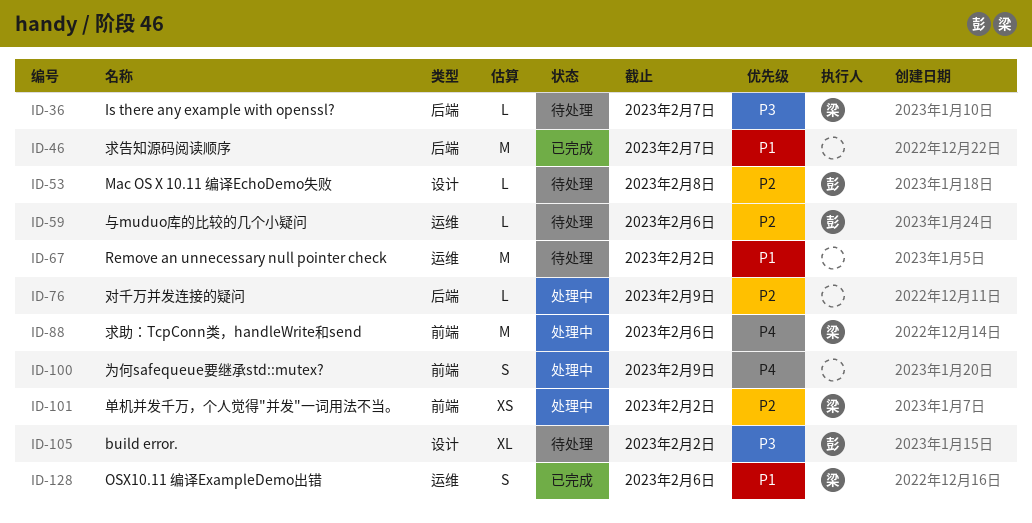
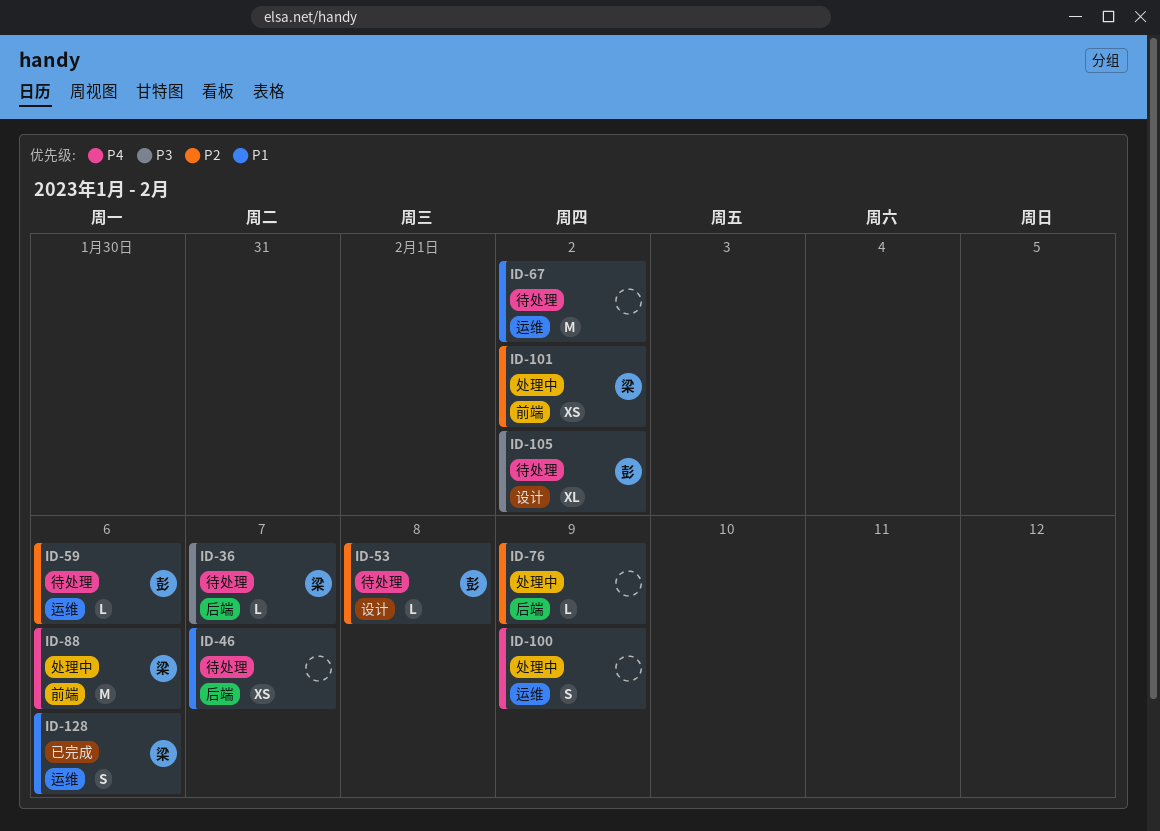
ID-46, status: 已完成 -> 待处理
ID-46, estimate: M -> XS
ID-100, label: 前端 -> 运维

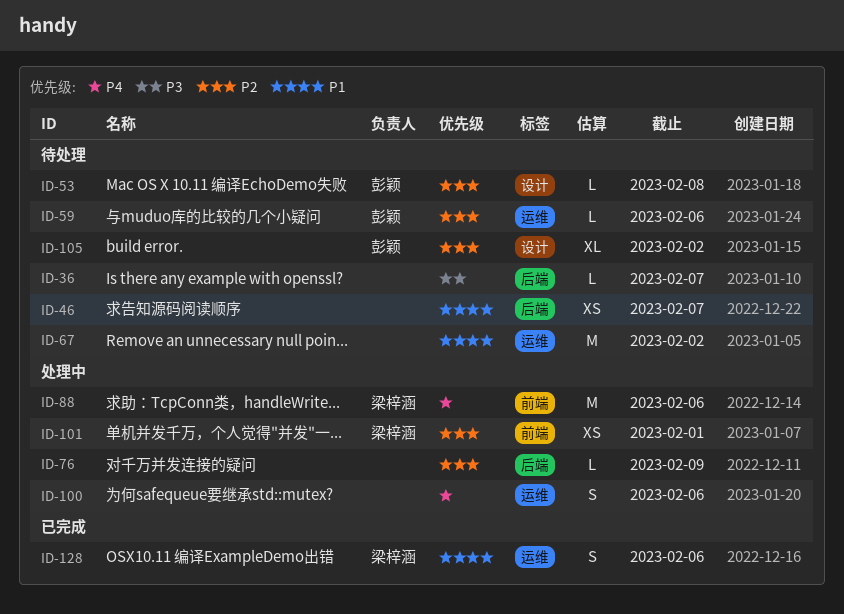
ID-36, owner: 梁梓涵 -> none
ID-100, due: Feb 9 -> Feb 6
ID-101, due: Feb 2 -> Feb 1
ID-105, priority: P3 -> P2

